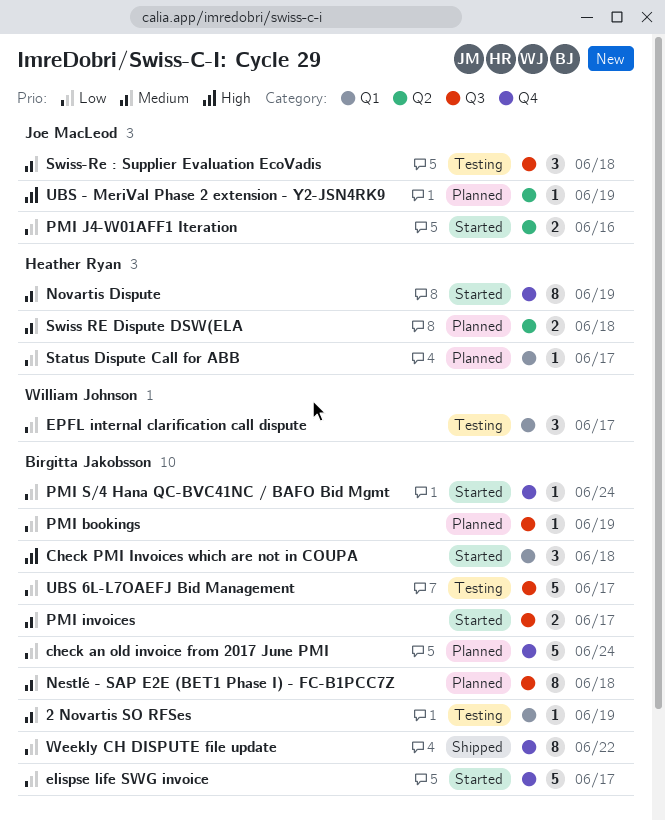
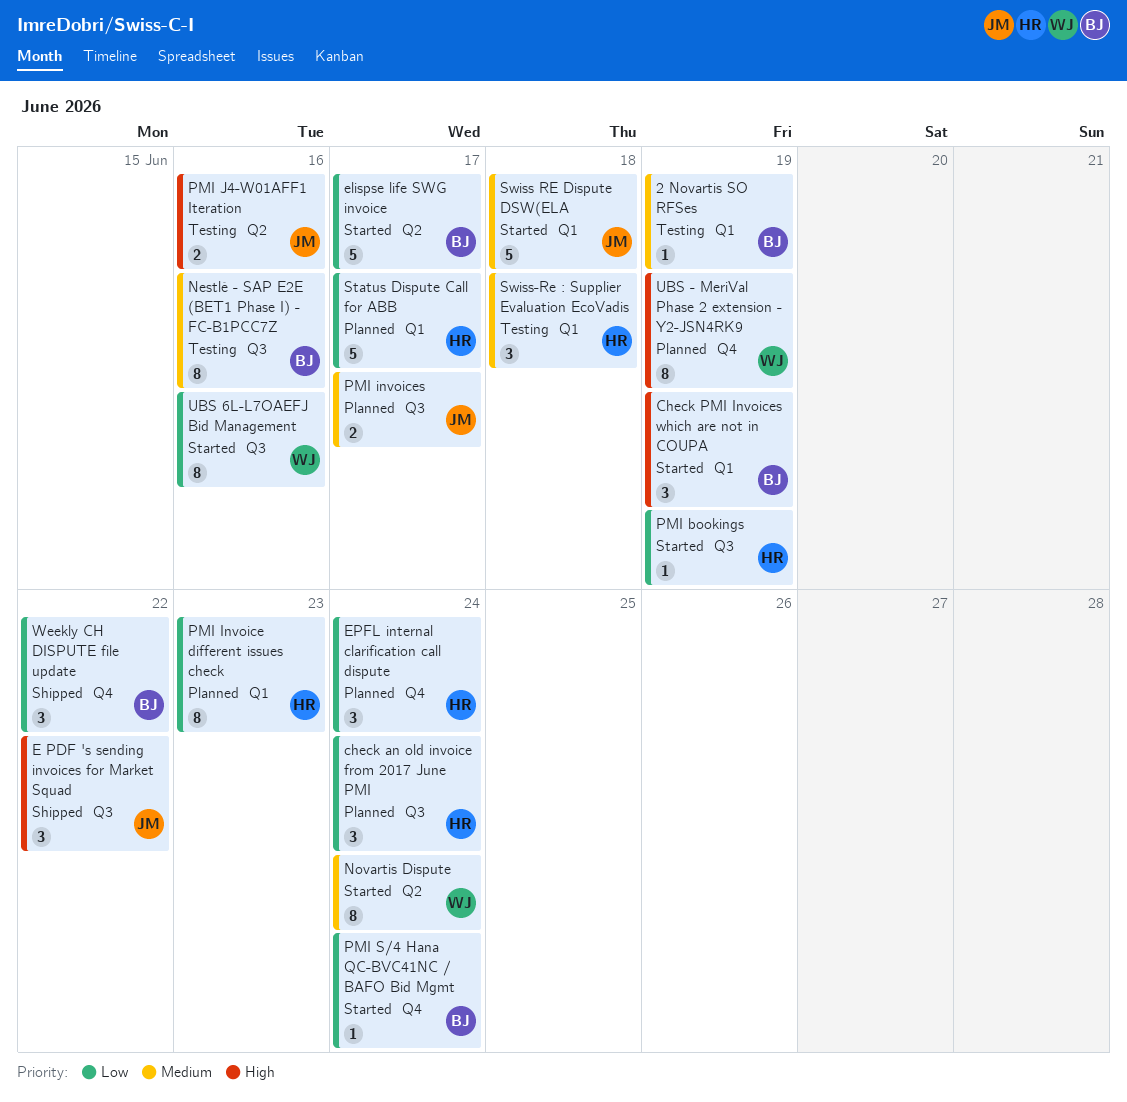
check an old invoice from 2017 June PMI, owner: Birgitta Jakobsson -> Heather Ryan
check an old invoice from 2017 June PMI, label: Q4 -> Q3
check an old invoice from 2017 June PMI, estimate: 5 -> 3
Check PMI Invoices which are not in COUPA, due: Jun 18 -> Jun 19
E PDF 's sending invoices for Market Squad: none -> present
elispse life SWG invoice, label: Q4 -> Q2
EPFL internal clarification call dispute, status: Testing -> Planned
EPFL internal clarification call dispute, owner: William Johnson -> Heather Ryan
EPFL internal clarification call dispute, label: Q1 -> Q4
EPFL internal clarification call dispute, due: Jun 17 -> Jun 24
Nestlé - SAP E2E (BET1 Phase I) - FC-B1PCC7Z, status: Planned -> Testing
Nestlé - SAP E2E (BET1 Phase I) - FC-B1PCC7Z, due: Jun 18 -> Jun 16
Novartis Dispute, owner: Heather Ryan -> William Johnson
Novartis Dispute, label: Q4 -> Q2
Novartis Dispute, due: Jun 19 -> Jun 24
PMI bookings, status: Planned -> Started
PMI bookings, owner: Birgitta Jakobsson -> Heather Ryan
PMI Invoice different issues check: none -> present
PMI invoices, status: Started -> Planned
PMI invoices, owner: Birgitta Jakobsson -> Joe MacLeod
PMI J4-W01AFF1 Iteration, status: Started -> Testing
PMI J4-W01AFF1 Iteration, priority: Low -> High
Status Dispute Call for ABB, estimate: 1 -> 5
Swiss RE Dispute DSW(ELA, status: Planned -> Started
Swiss RE Dispute DSW(ELA, owner: Heather Ryan -> Joe MacLeod
Swiss RE Dispute DSW(ELA, label: Q2 -> Q1
Swiss RE Dispute DSW(ELA, estimate: 2 -> 5
Swiss-Re : Supplier Evaluation EcoVadis, owner: Joe MacLeod -> Heather Ryan
Swiss-Re : Supplier Evaluation EcoVadis, label: Q3 -> Q1
UBS - MeriVal Phase 2 extension - Y2-JSN4RK9, owner: Joe MacLeod -> William Johnson
UBS - MeriVal Phase 2 extension - Y2-JSN4RK9, label: Q2 -> Q4
UBS - MeriVal Phase 2 extension - Y2-JSN4RK9, estimate: 1 -> 8
UBS 6L-L7OAEFJ Bid Management, status: Testing -> Started
UBS 6L-L7OAEFJ Bid Management, owner: Birgitta Jakobsson -> William Johnson
UBS 6L-L7OAEFJ Bid Management, estimate: 5 -> 8
UBS 6L-L7OAEFJ Bid Management, due: Jun 17 -> Jun 16
Weekly CH DISPUTE file update, estimate: 8 -> 3

